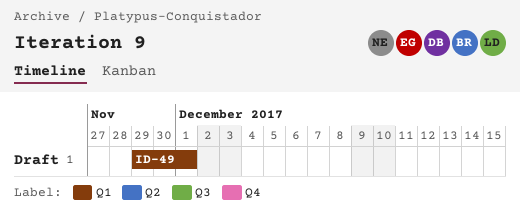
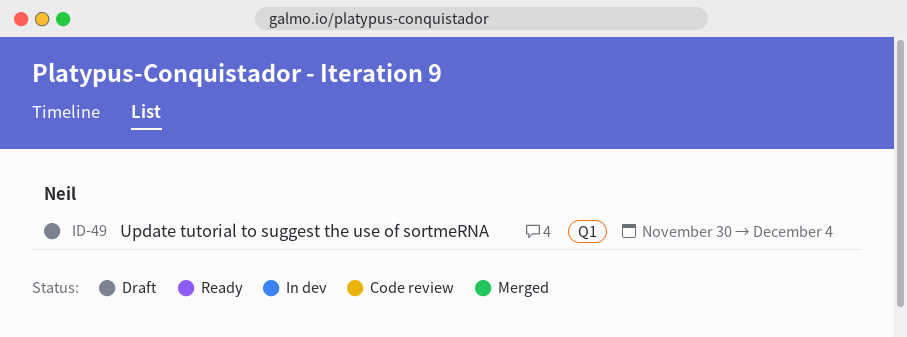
ID-49, start: Nov 29 -> Nov 30
ID-49, due: Dec 1 -> Dec 4

